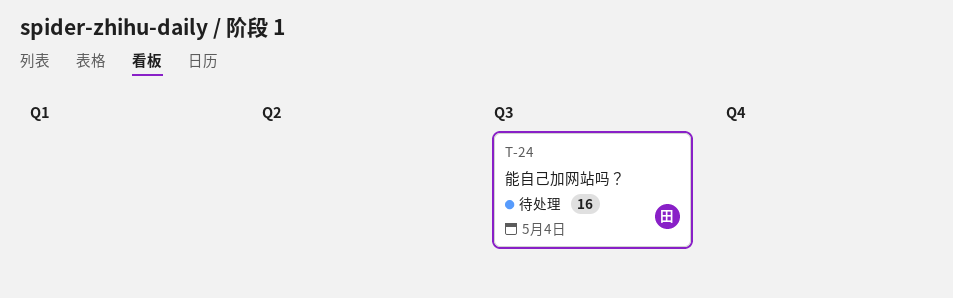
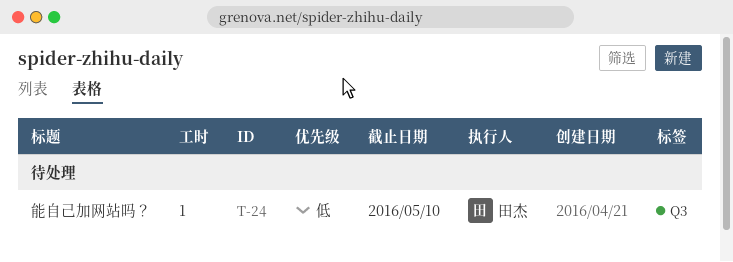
T-24, estimate: 16 -> 1
T-24, due: May 4 -> May 10

